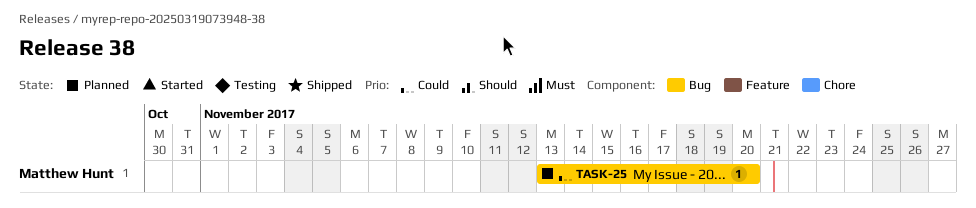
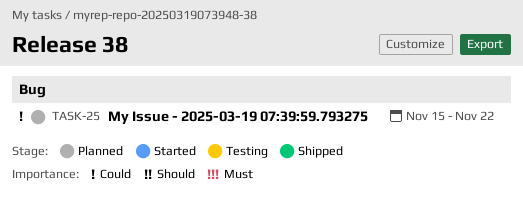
TASK-25, start: Nov 13 -> Nov 15
TASK-25, due: Nov 20 -> Nov 22

